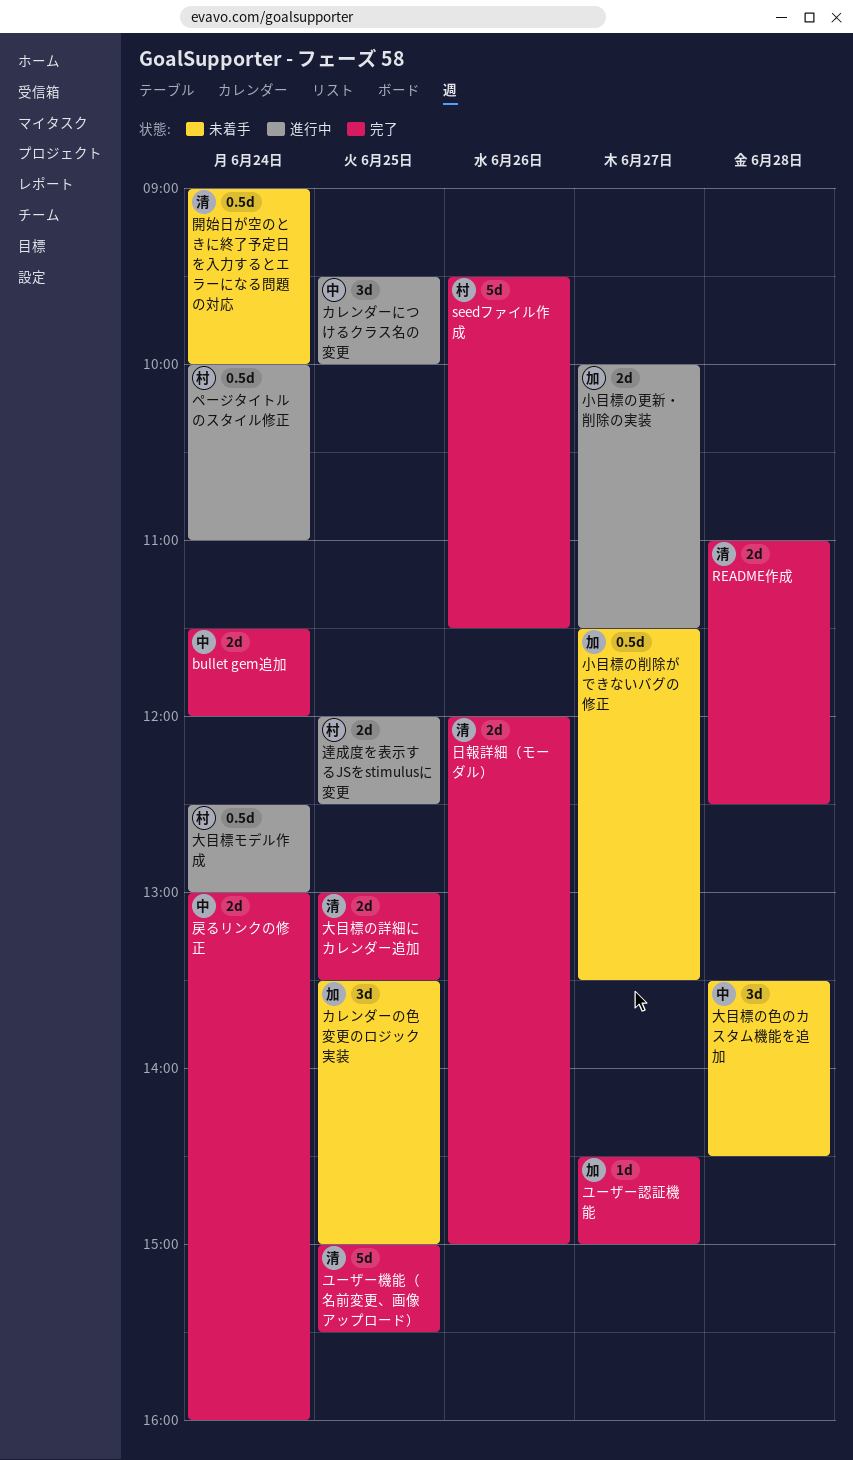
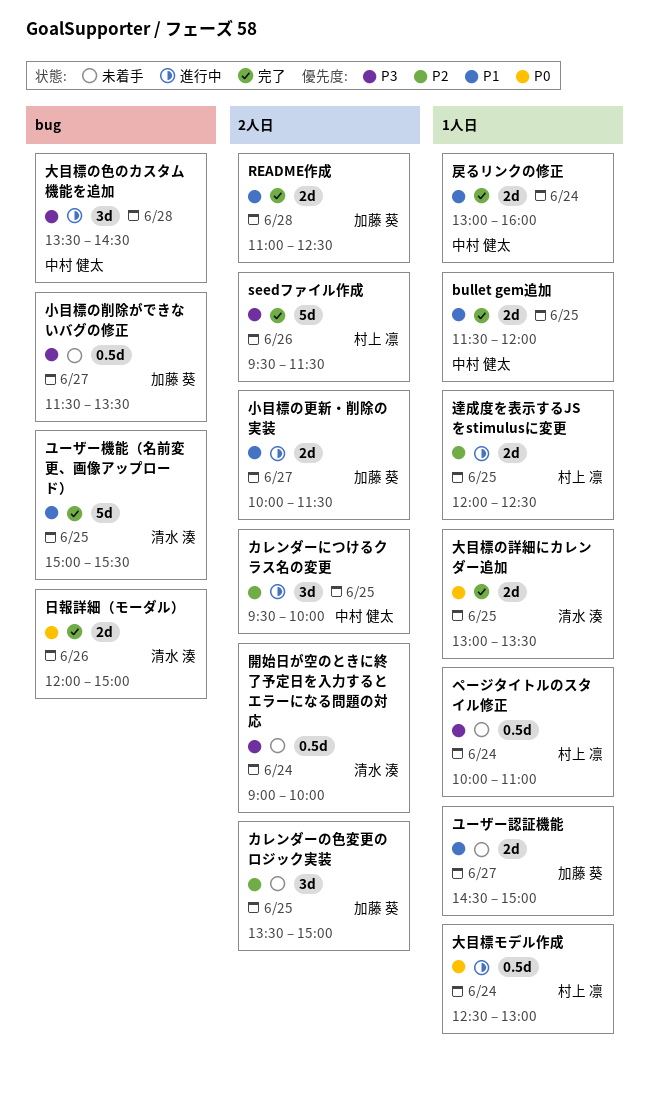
bullet gem追加, day: Jun 24 -> Jun 25
README作成, owner: 清水 湊 -> 加藤 葵
ページタイトルのスタイル修正, status: 進行中 -> 未着手
ユーザー認証機能, status: 完了 -> 未着手
ユーザー認証機能, estimate: 1d -> 2d
大目標の色のカスタム機能を追加, status: 未着手 -> 進行中

